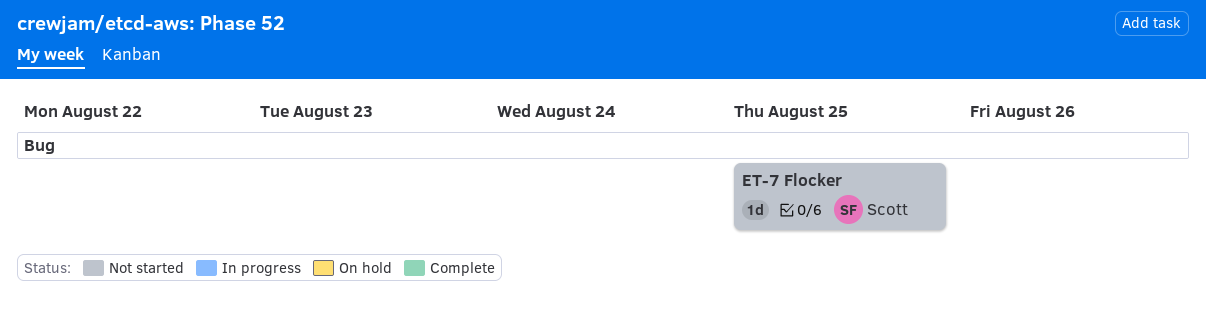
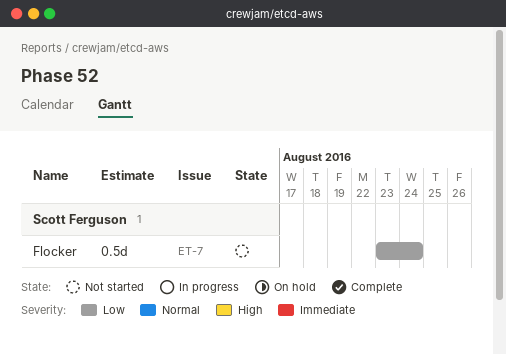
ET-7, estimate: 1d -> 0.5d
ET-7, due: Aug 25 -> Aug 24

